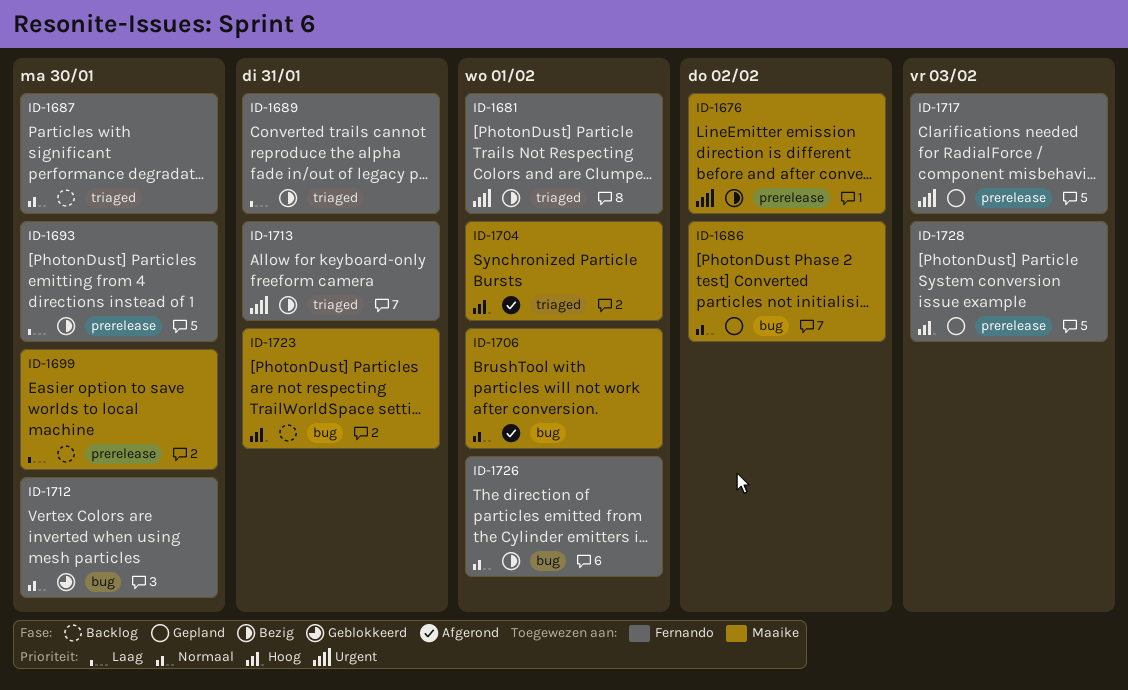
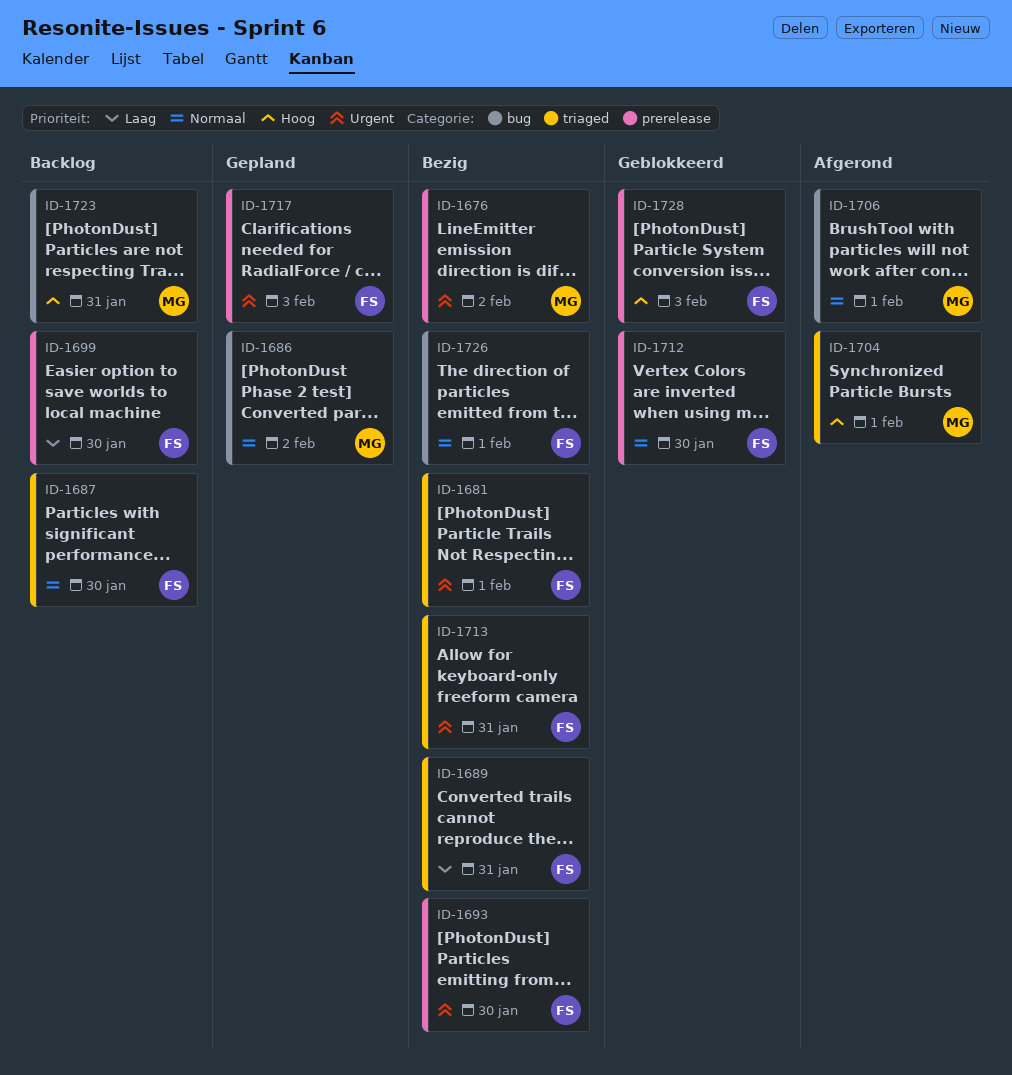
ID-1693, priority: Laag -> Urgent
ID-1699, owner: Maaike -> Fernando
ID-1712, label: bug -> prerelease
ID-1728, status: Gepland -> Geblokkeerd

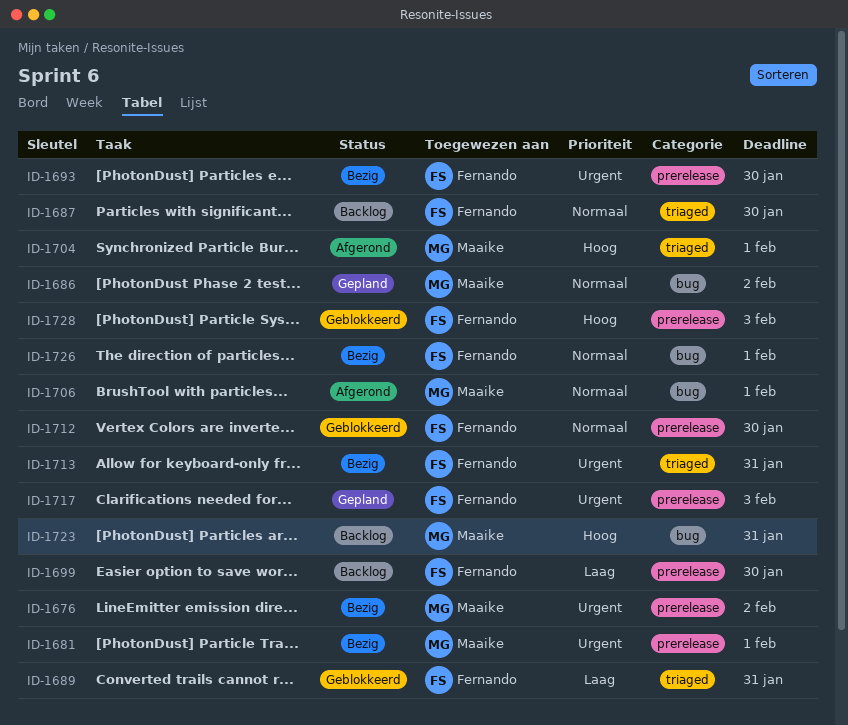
ID-1681, owner: Fernando -> Maaike
ID-1681, label: triaged -> prerelease
ID-1689, status: Bezig -> Geblokkeerd

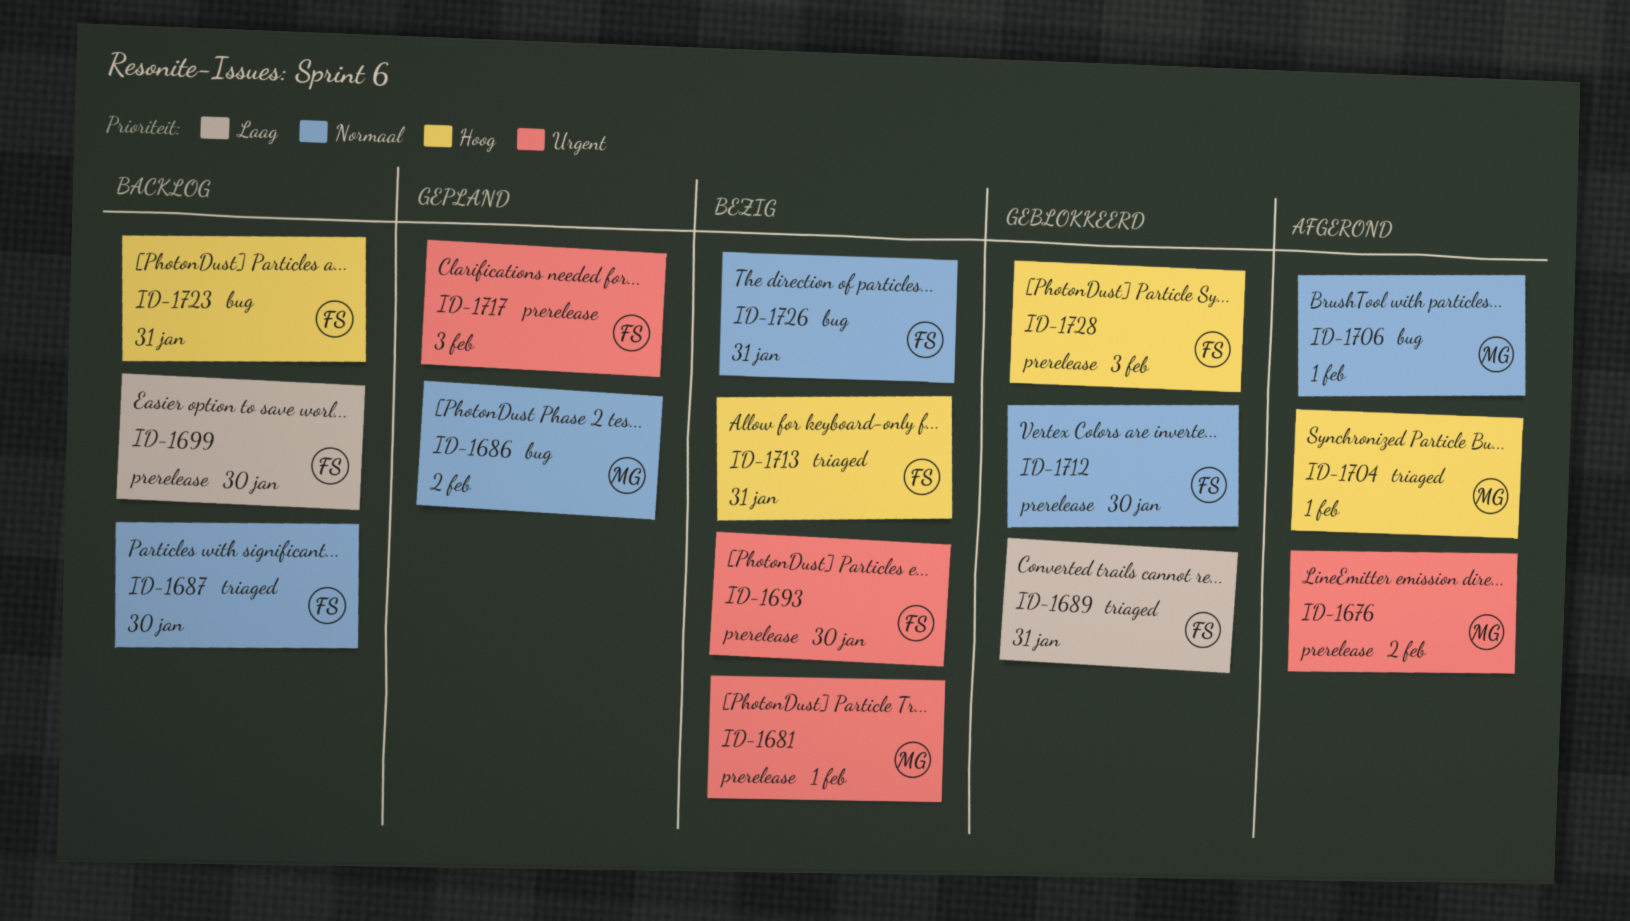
ID-1676, status: Bezig -> Afgerond
ID-1713, priority: Urgent -> Hoog
ID-1723, owner: Maaike -> Fernando
ID-1726, due: Feb 1 -> Jan 31

